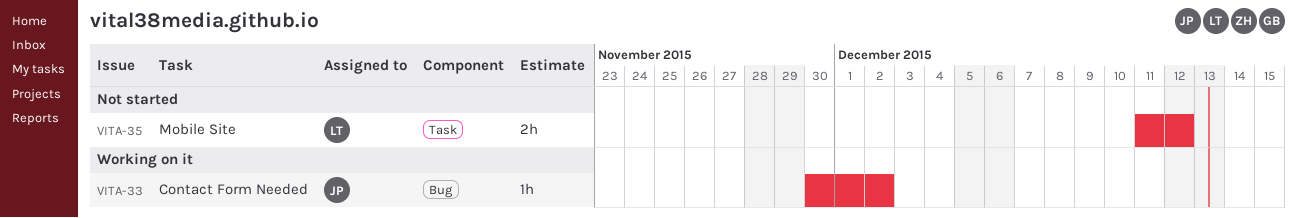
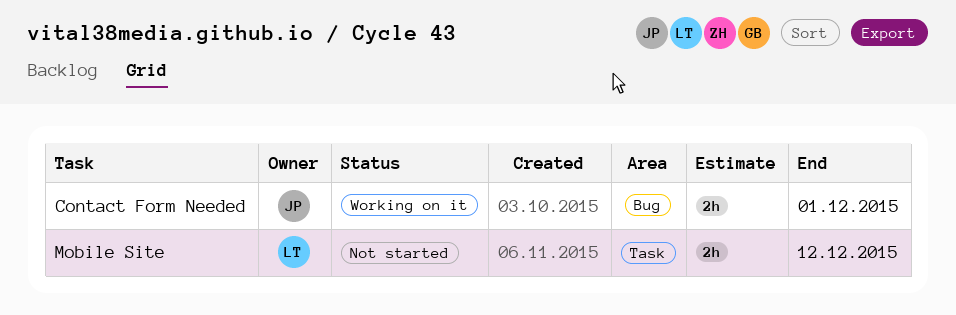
Contact Form Needed, estimate: 1h -> 2h
Contact Form Needed, due: Dec 2 -> Dec 1

